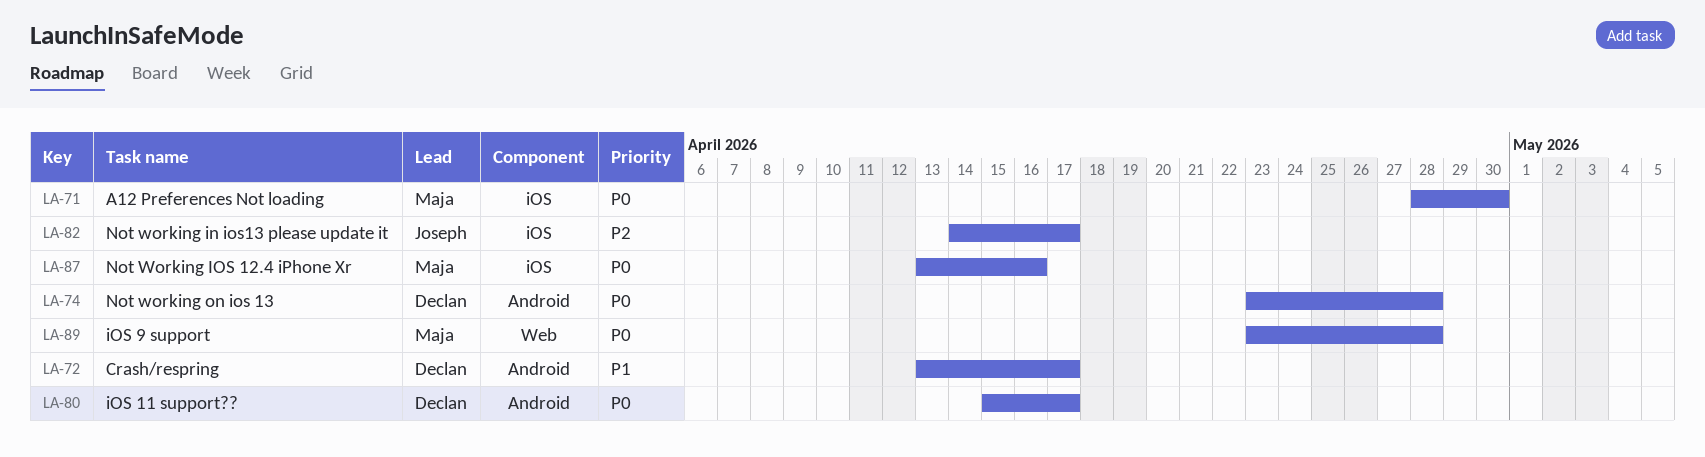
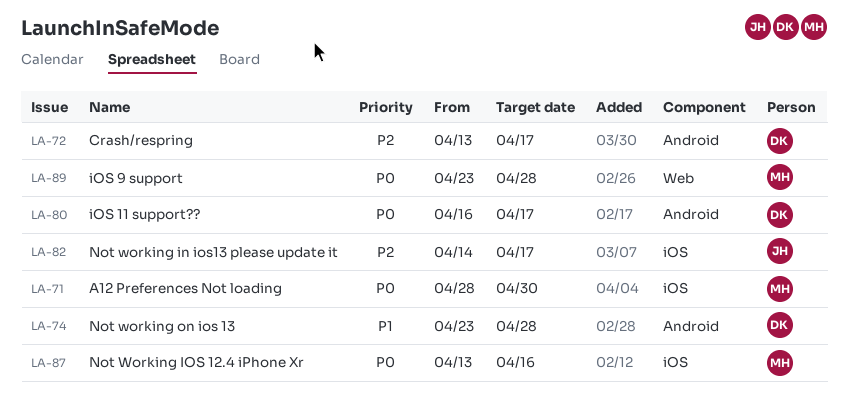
LA-72, priority: P1 -> P2
LA-74, priority: P0 -> P1
LA-80, start: Apr 15 -> Apr 16

